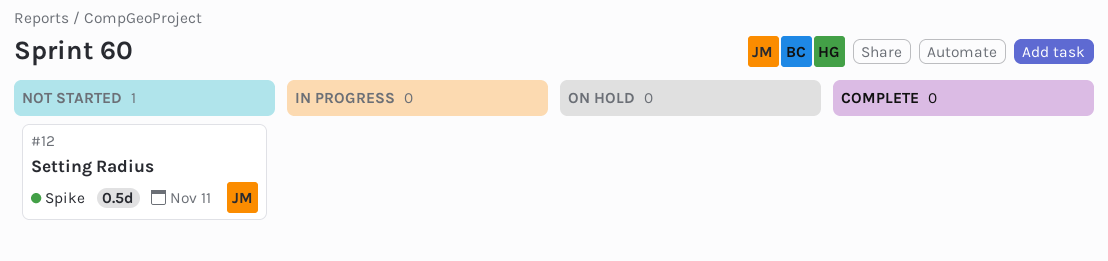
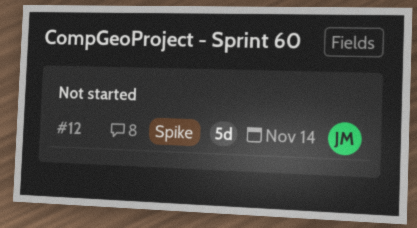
#12, estimate: 0.5d -> 5d
#12, due: Nov 11 -> Nov 14

